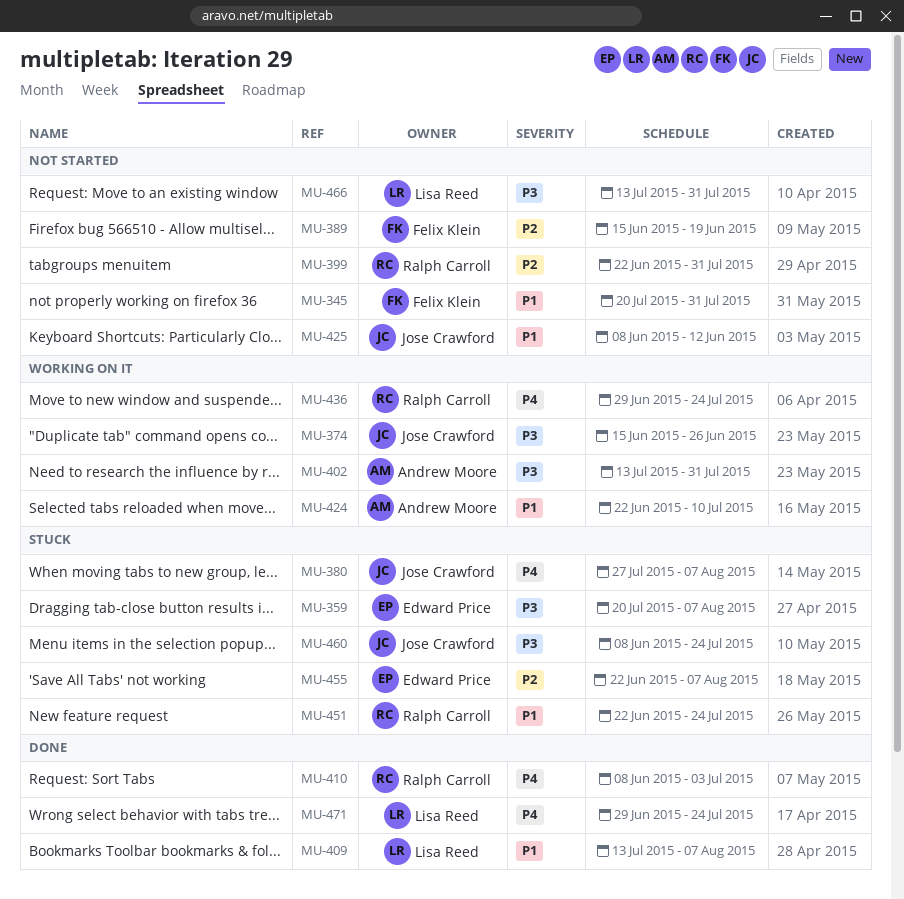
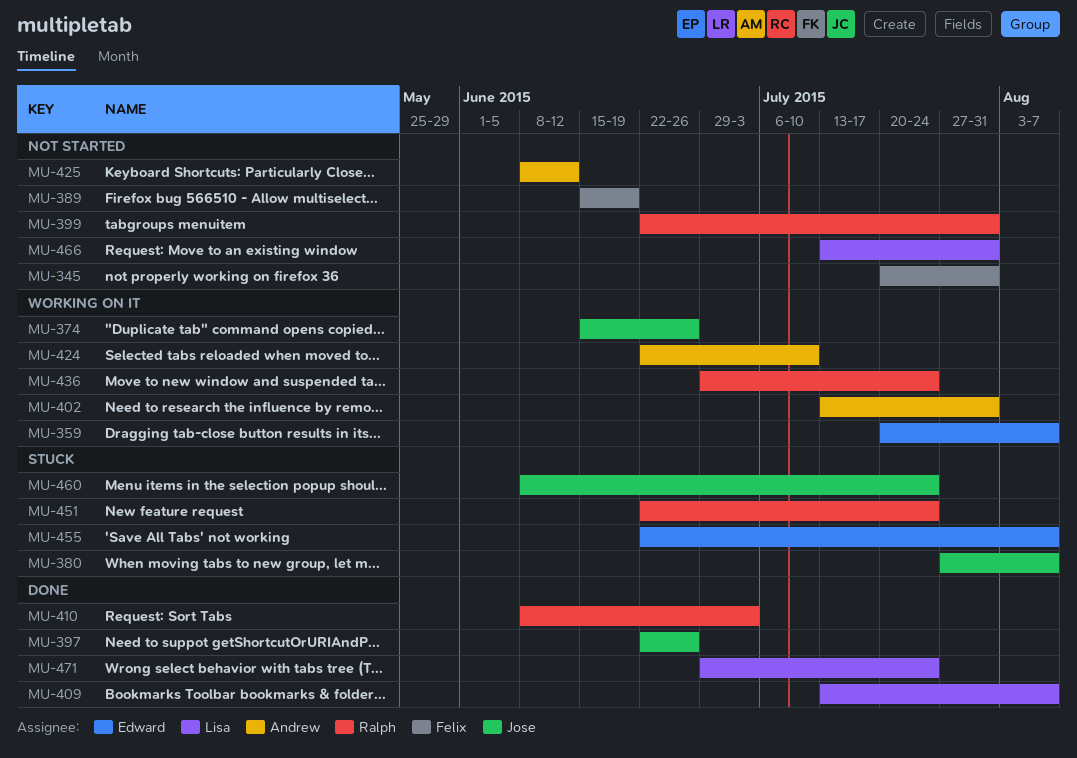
MU-359, status: Stuck -> Working on it
MU-397: none -> present
MU-425, owner: Jose Crawford -> Andrew Moore

